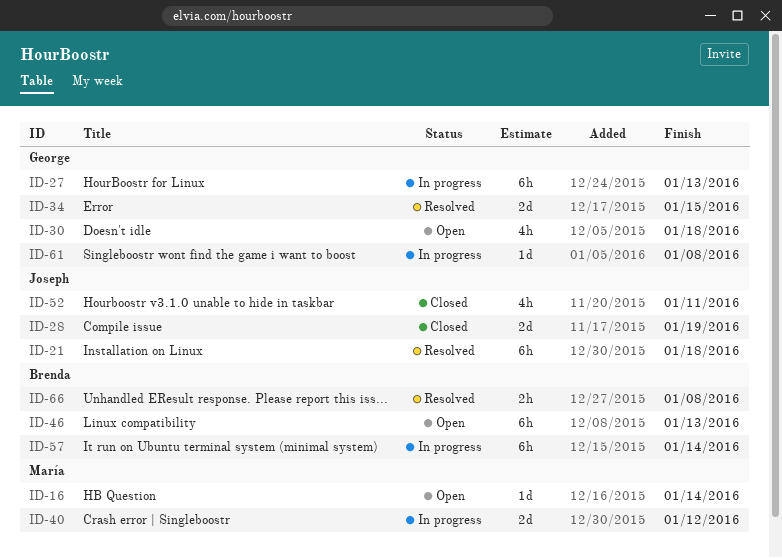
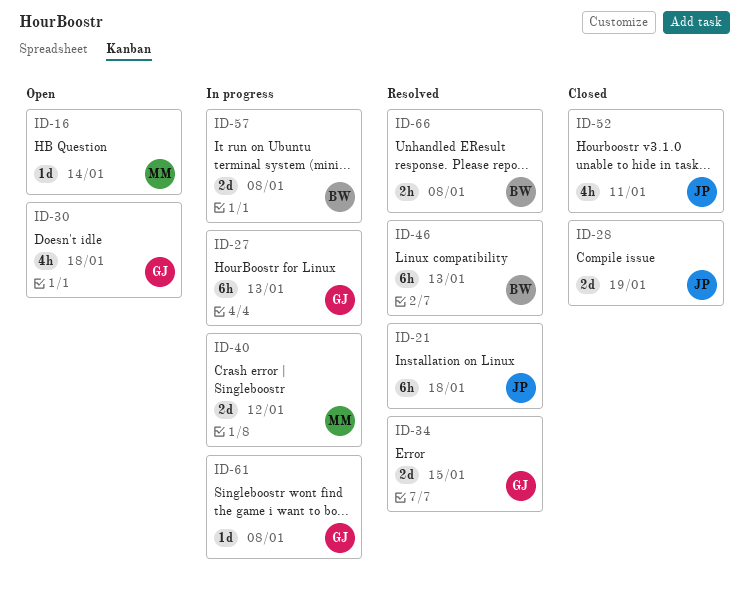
ID-46, status: Open -> Resolved
ID-57, estimate: 6h -> 2d
ID-57, due: Jan 14 -> Jan 8

